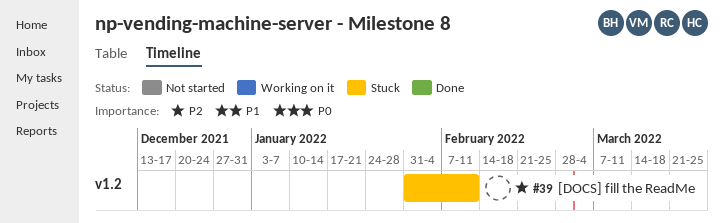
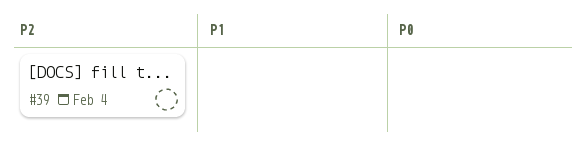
#39, due: Feb 11 -> Feb 4

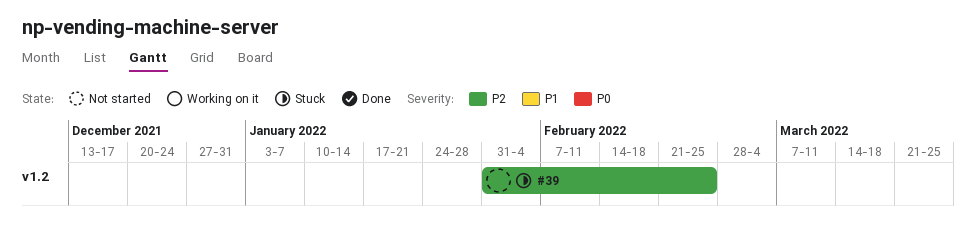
#39, due: Feb 4 -> Feb 25

